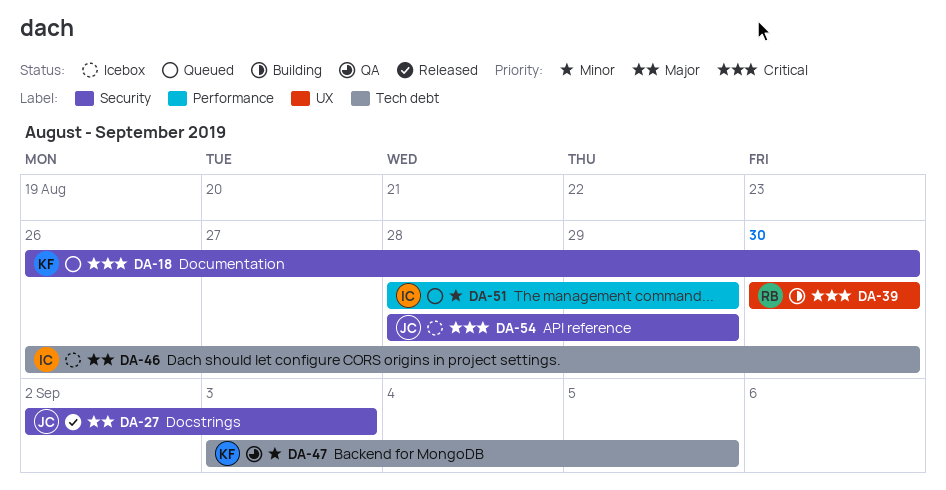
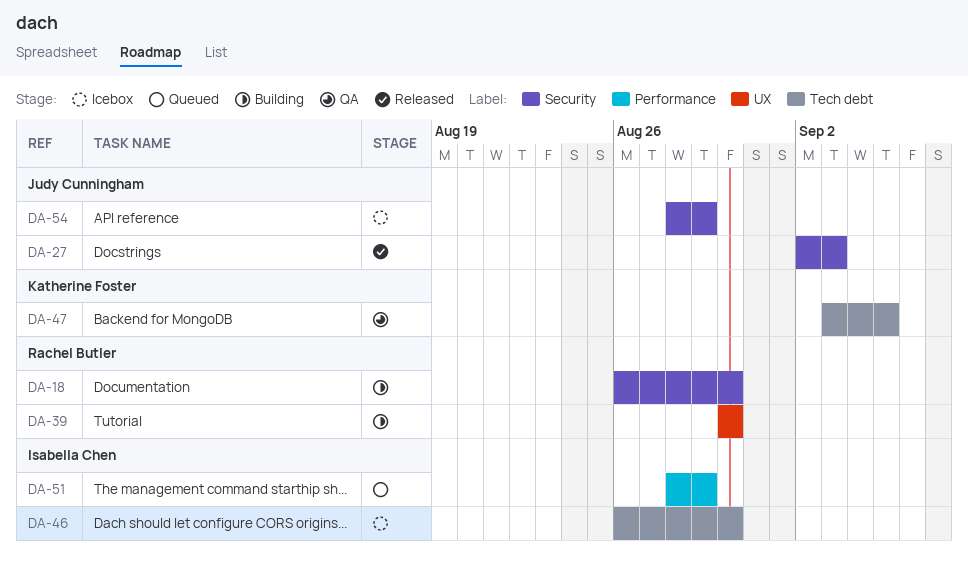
DA-18, status: Queued -> Building
DA-18, owner: Katherine Foster -> Rachel Butler

